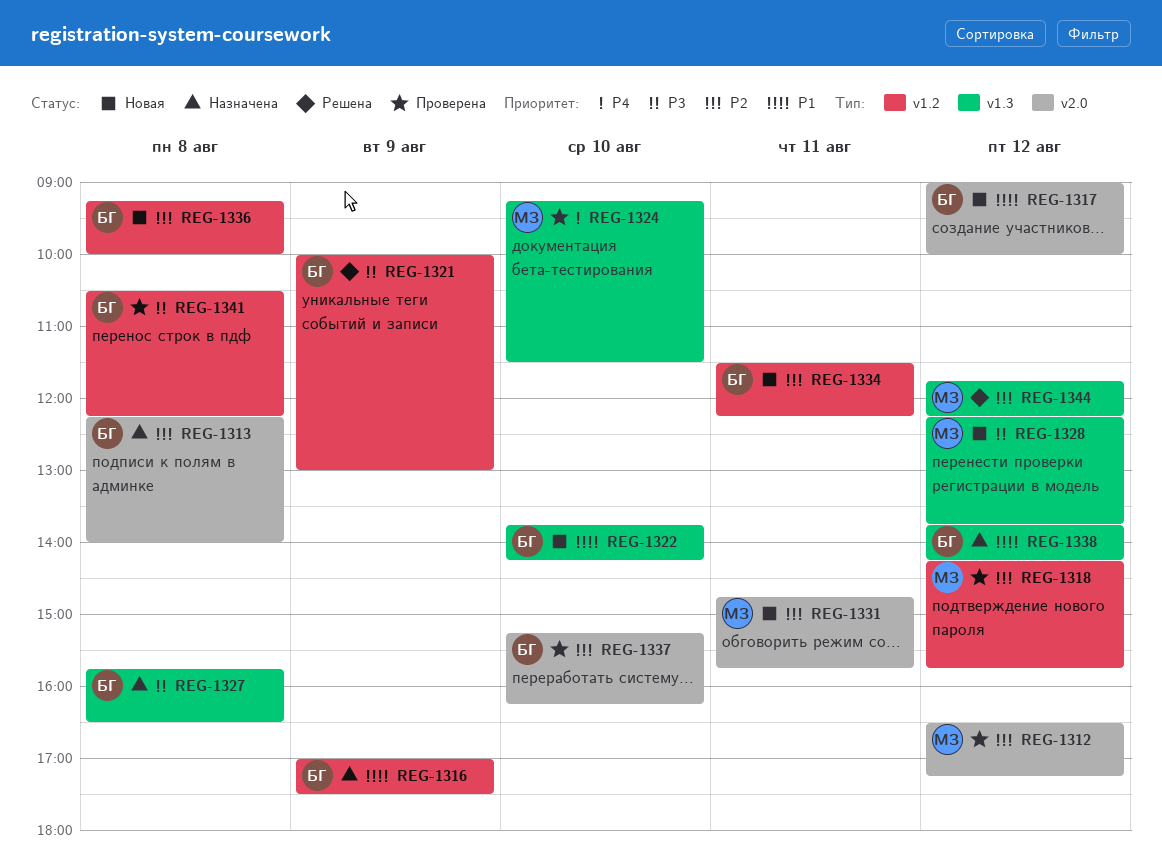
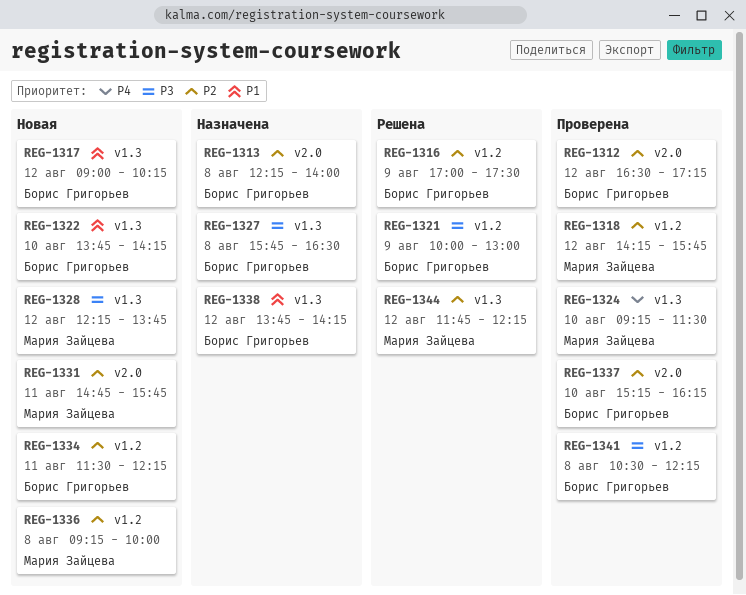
REG-1312, owner: Мария Зайцева -> Борис Григорьев
REG-1316, status: Назначена -> Решена
REG-1316, priority: P1 -> P2
REG-1317, label: v2.0 -> v1.3
REG-1317, ends: 10:00 -> 10:15
REG-1336, owner: Борис Григорьев -> Мария Зайцева

